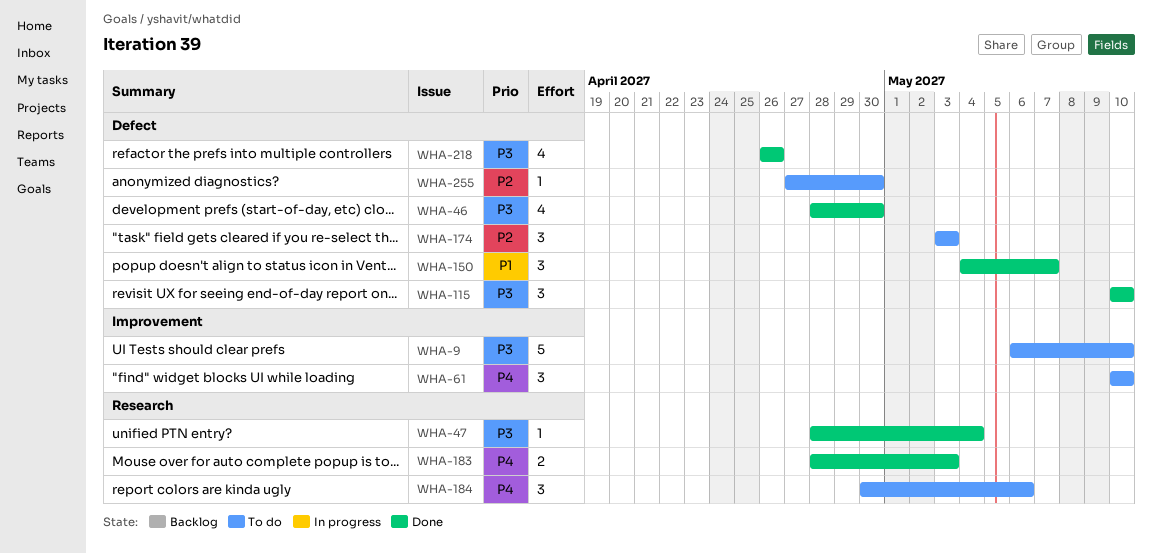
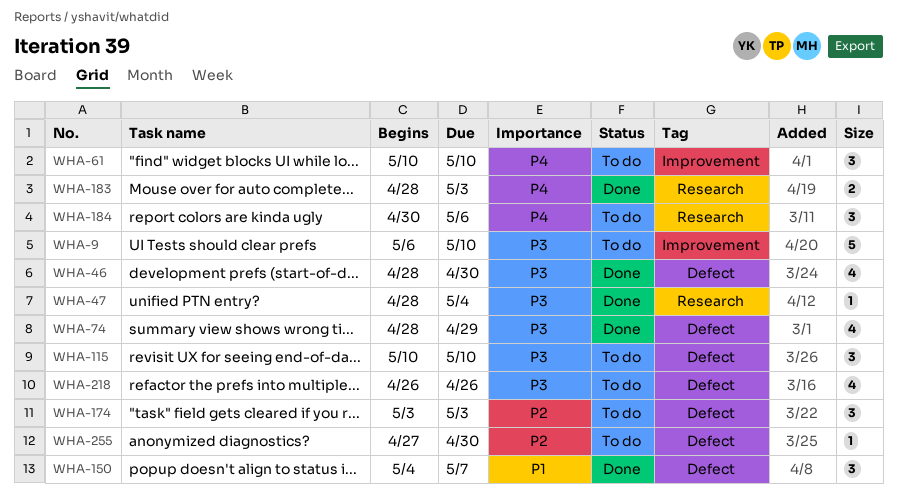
WHA-74: none -> present
WHA-115, status: Done -> To do
WHA-218, status: Done -> To do

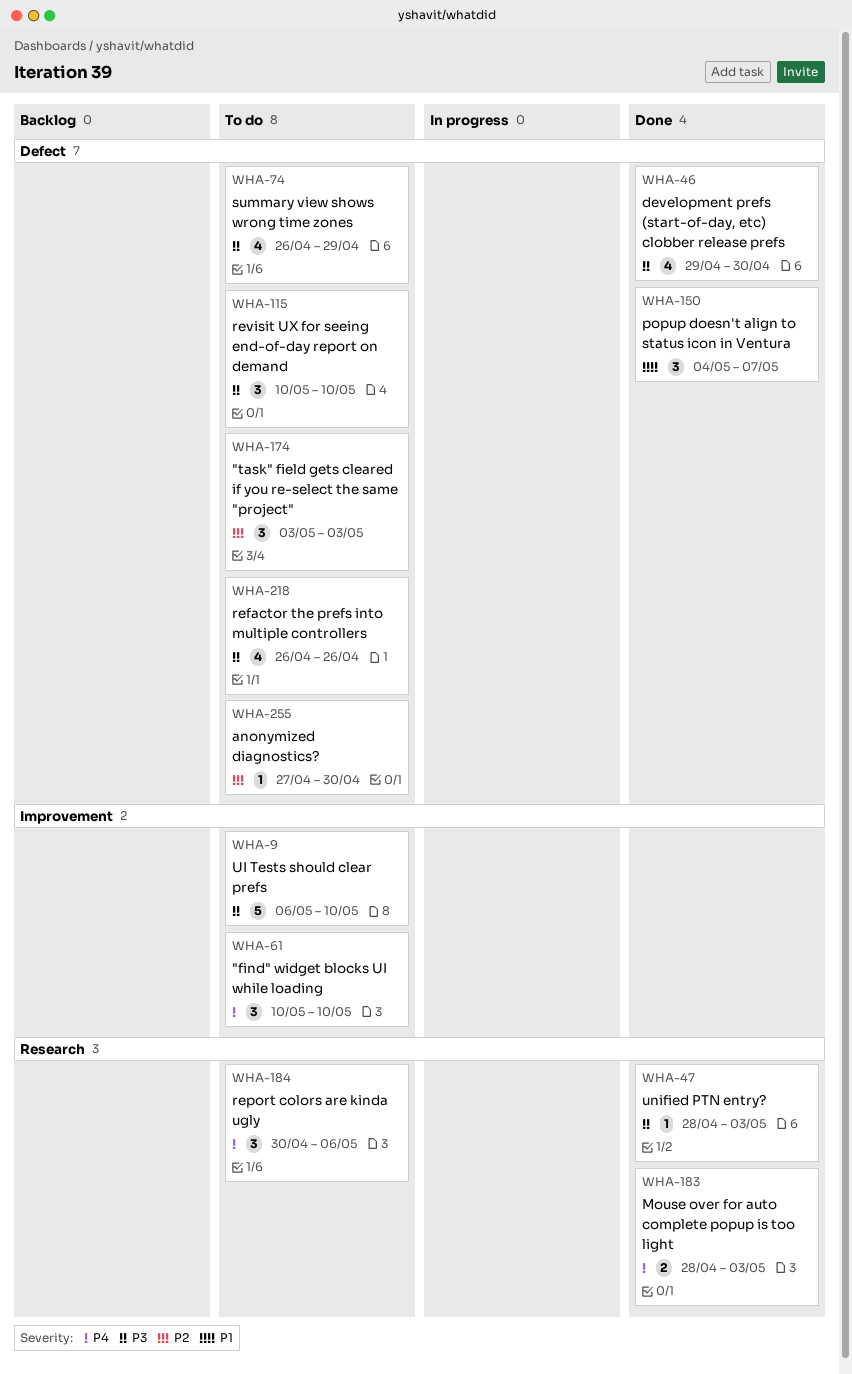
WHA-46, start: Apr 28 -> Apr 29
WHA-47, due: May 4 -> May 3
WHA-74, status: Done -> To do
WHA-74, start: Apr 28 -> Apr 26

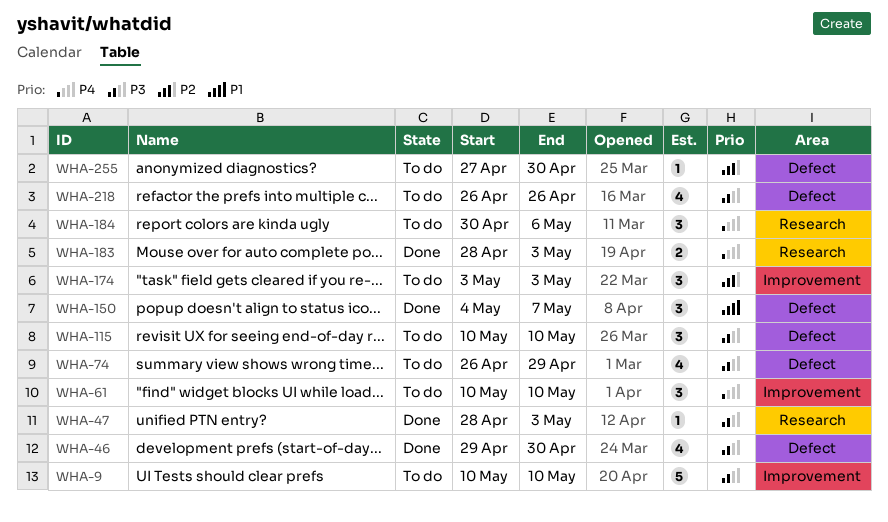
WHA-9, start: May 6 -> May 10
WHA-174, label: Defect -> Improvement

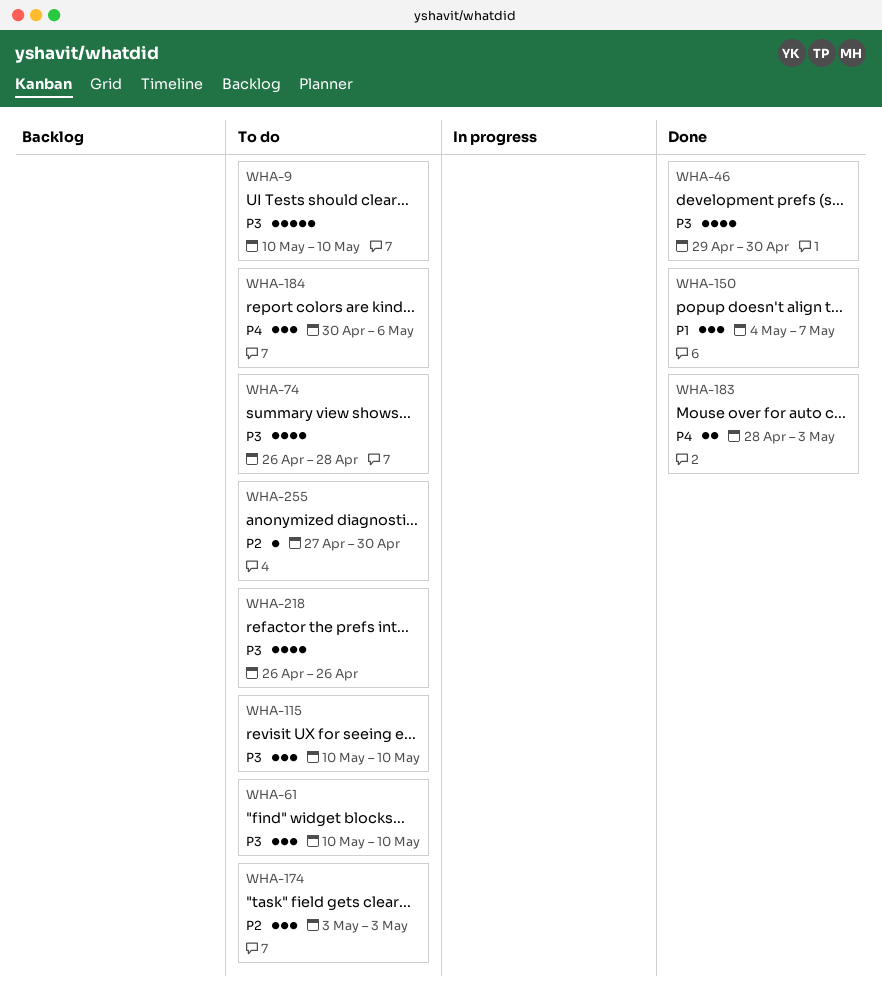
WHA-47: present -> none
WHA-61, priority: P4 -> P3
WHA-74, due: Apr 29 -> Apr 28

